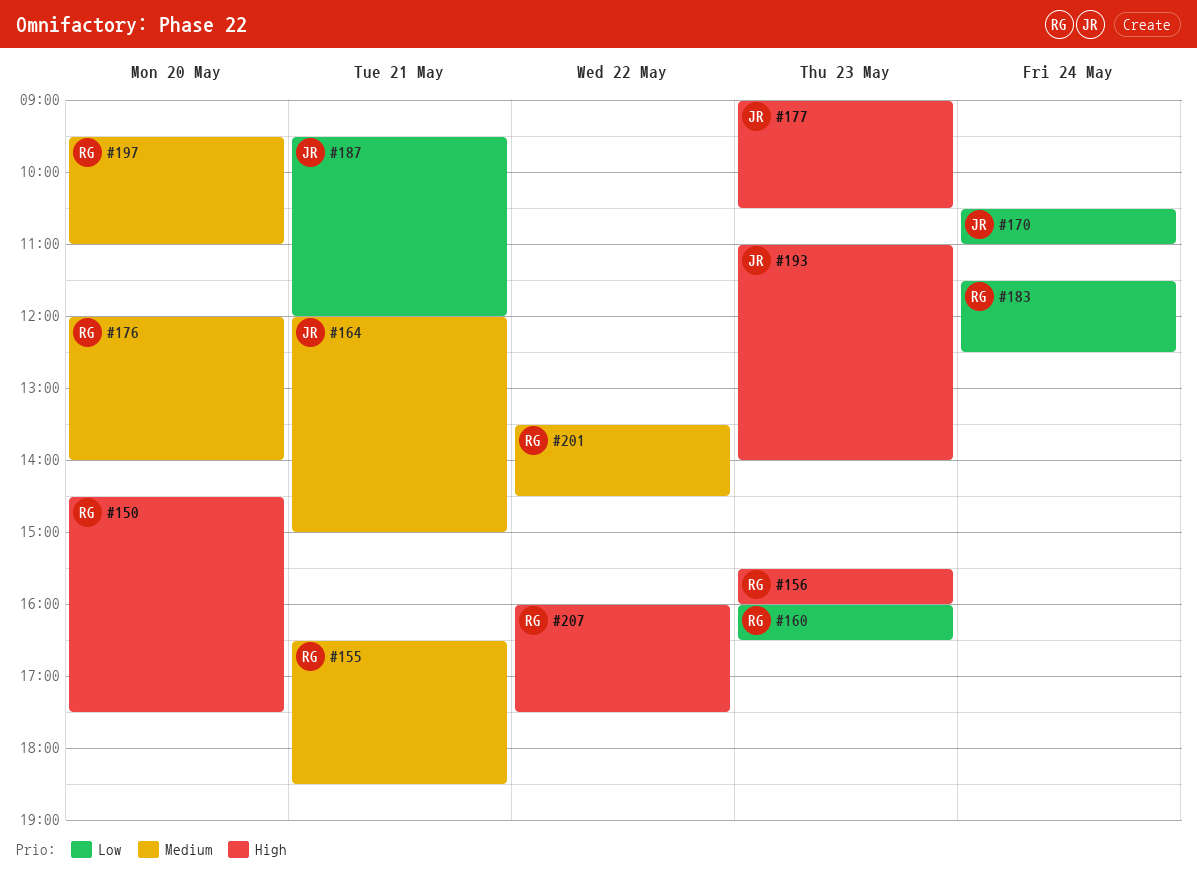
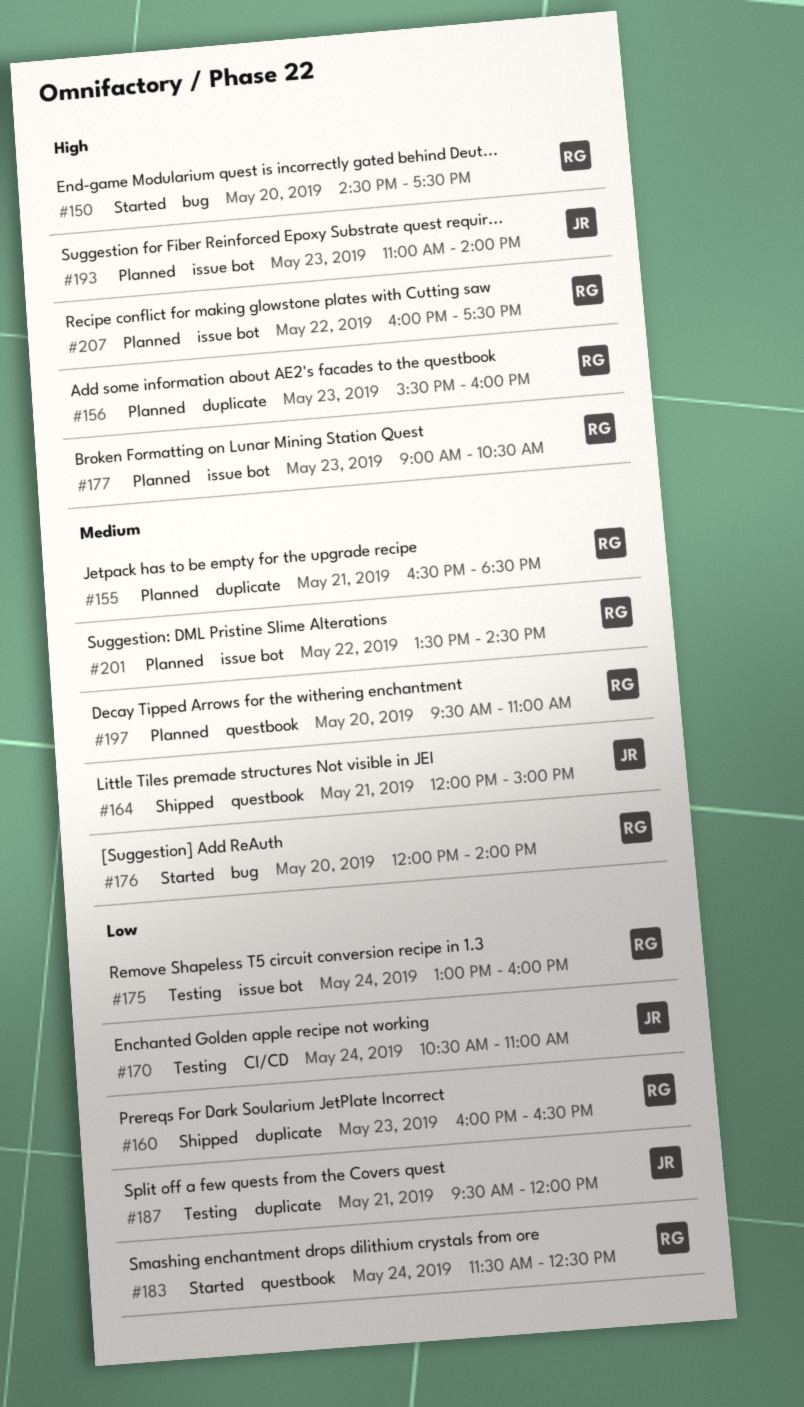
#175: none -> present
#177, owner: JR -> RG

